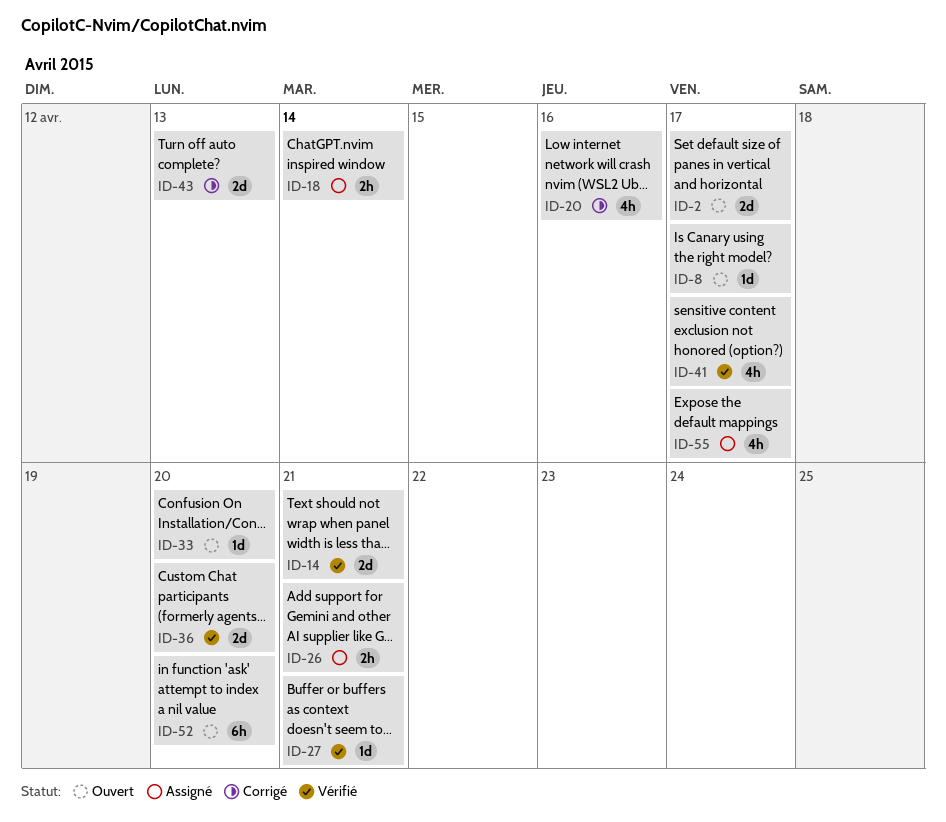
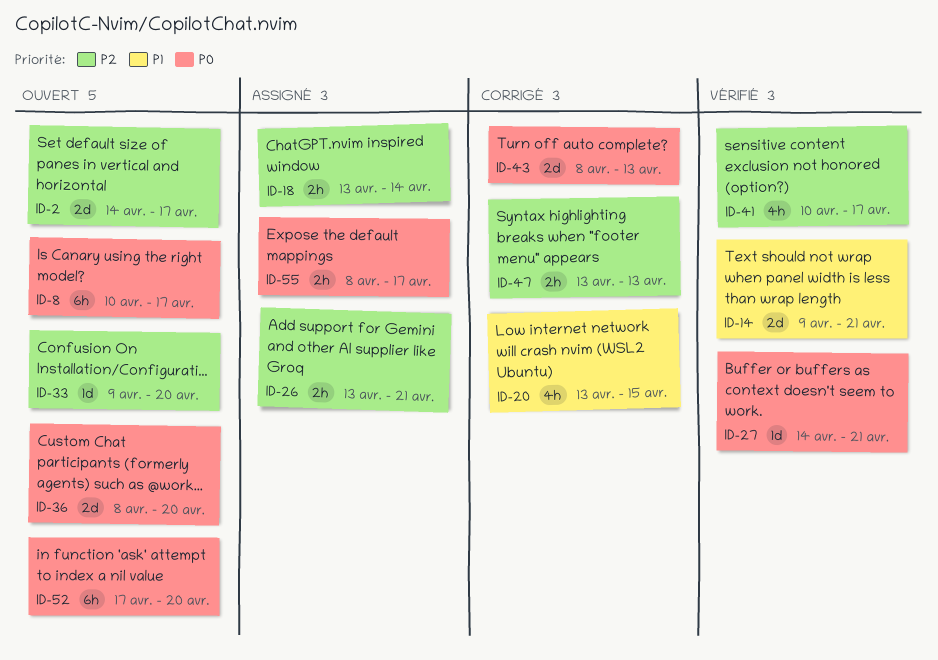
ID-8, estimate: 1d -> 6h
ID-20, due: Apr 16 -> Apr 15
ID-36, status: Vérifié -> Ouvert
ID-47: none -> present
ID-55, estimate: 4h -> 2h

